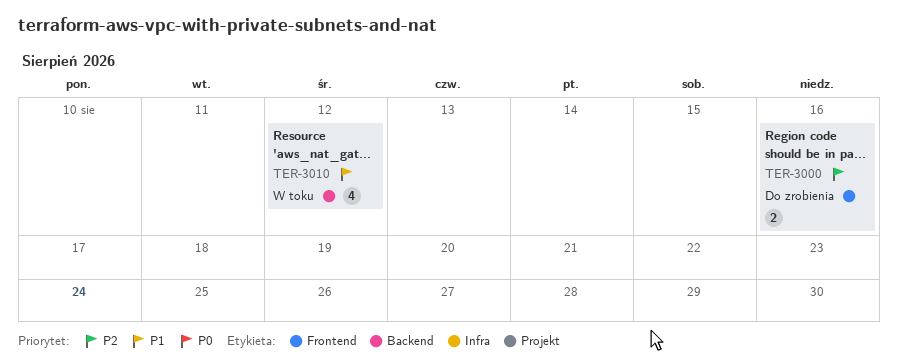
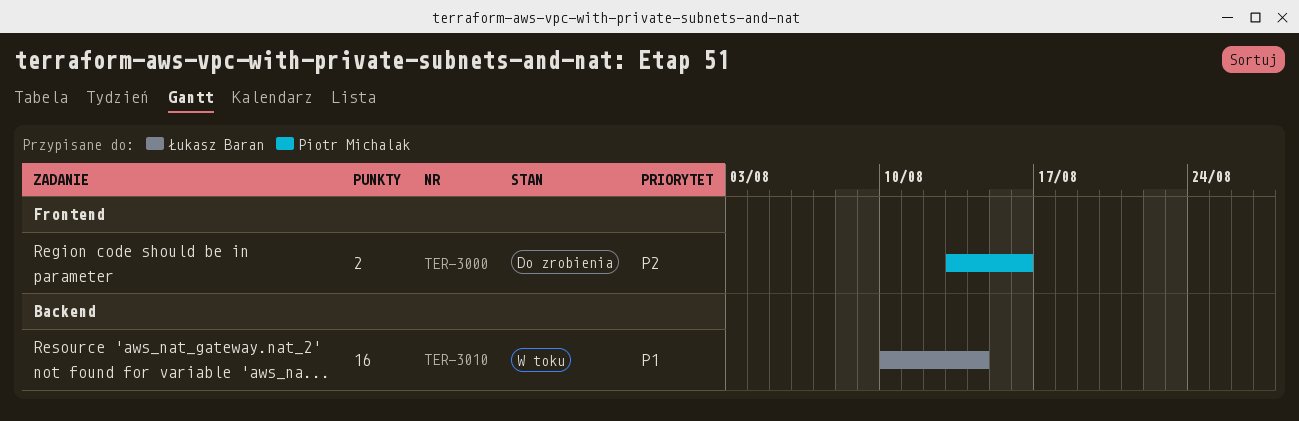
TER-3010, estimate: 4 -> 16
TER-3010, due: Aug 12 -> Aug 14

